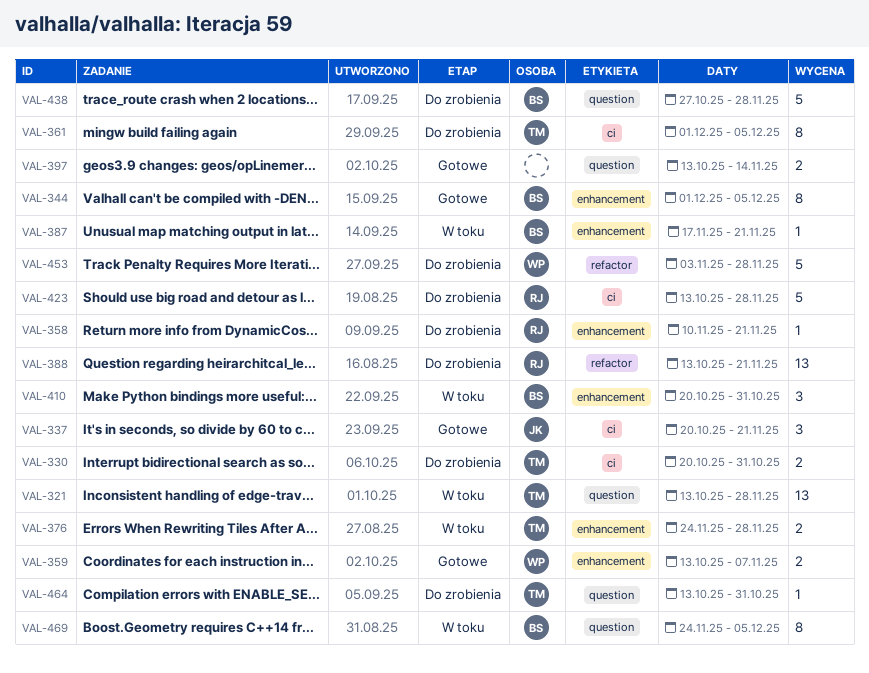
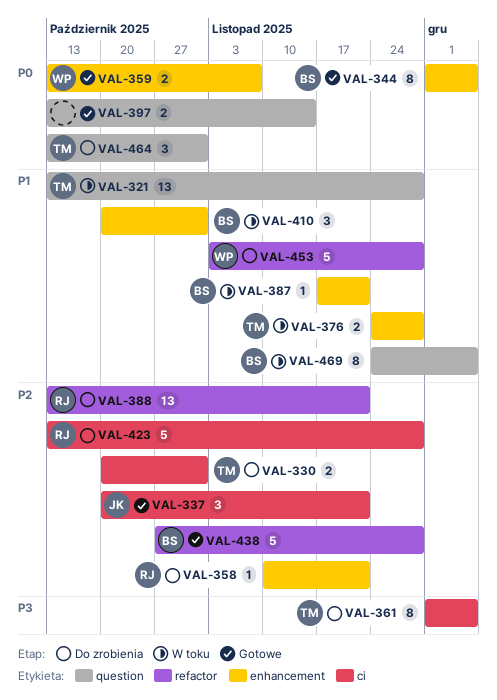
VAL-438, status: Do zrobienia -> Gotowe
VAL-438, label: question -> refactor
VAL-464, estimate: 1 -> 3

